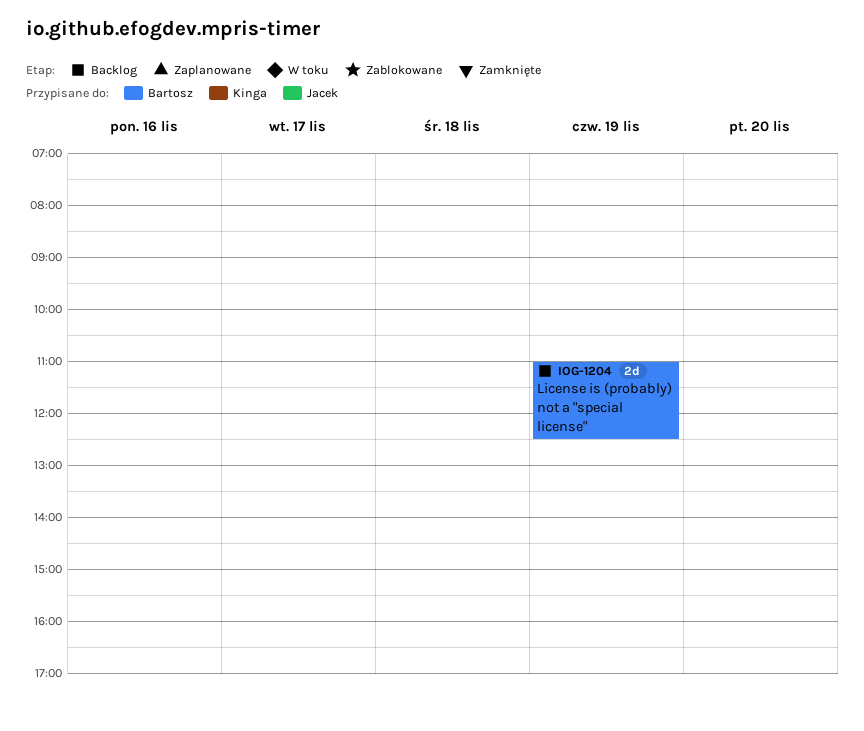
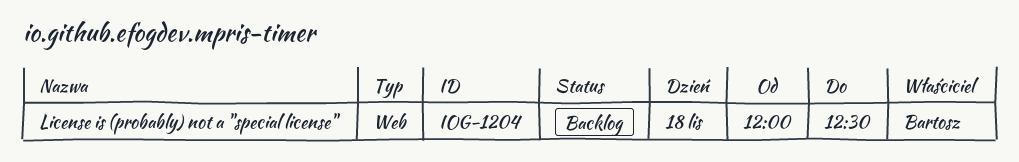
IOG-1204, day: Nov 19 -> Nov 18
IOG-1204, begins: 11:00 -> 12:00

